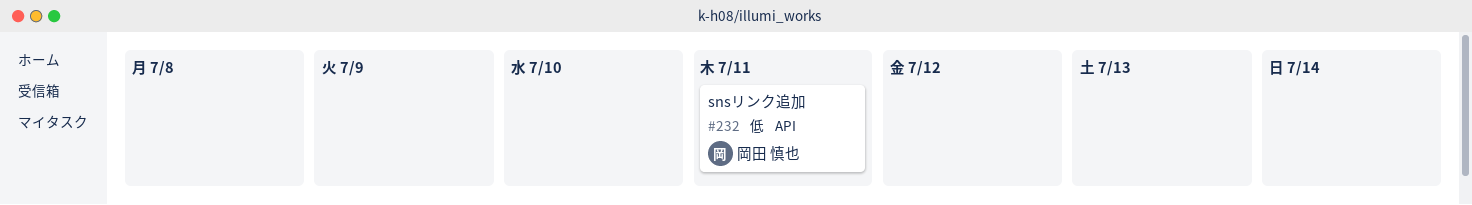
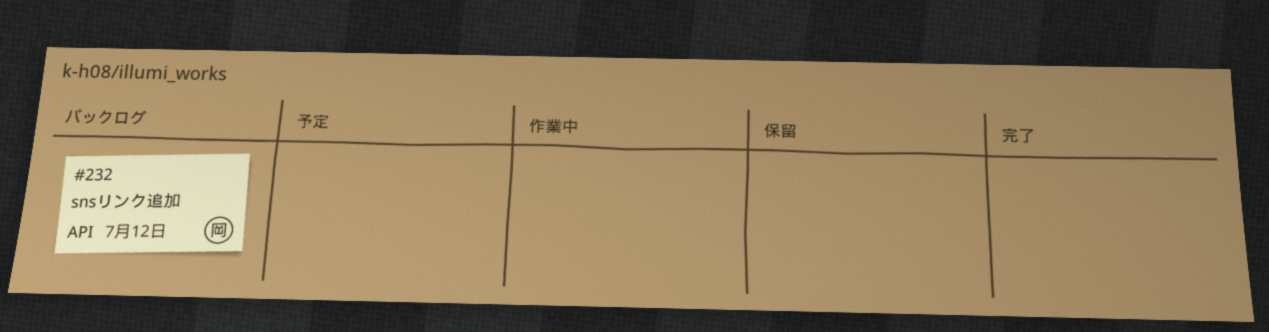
#232, due: Jul 11 -> Jul 12

